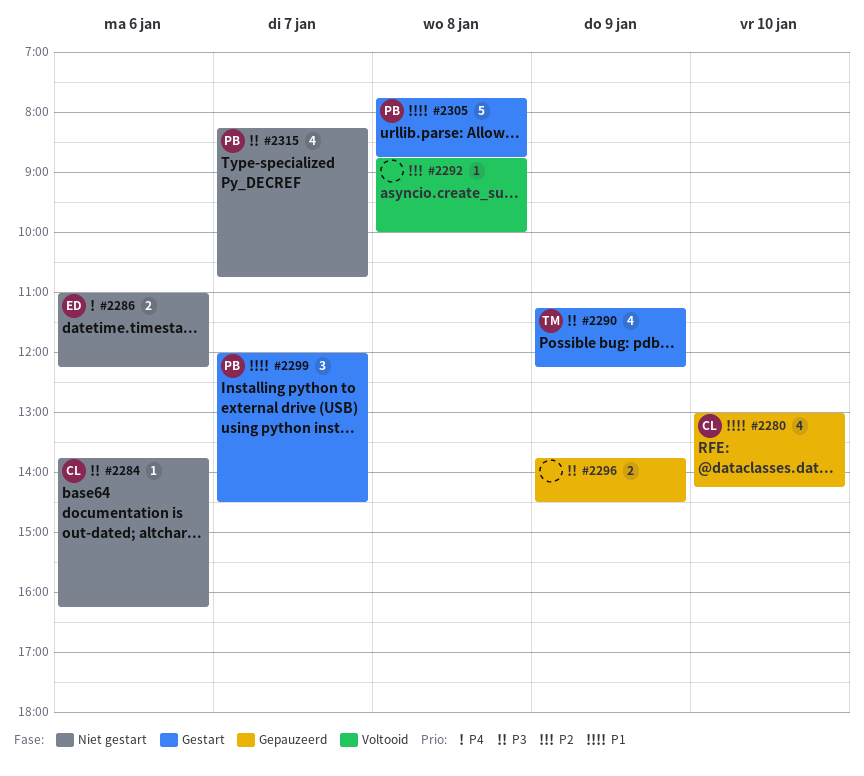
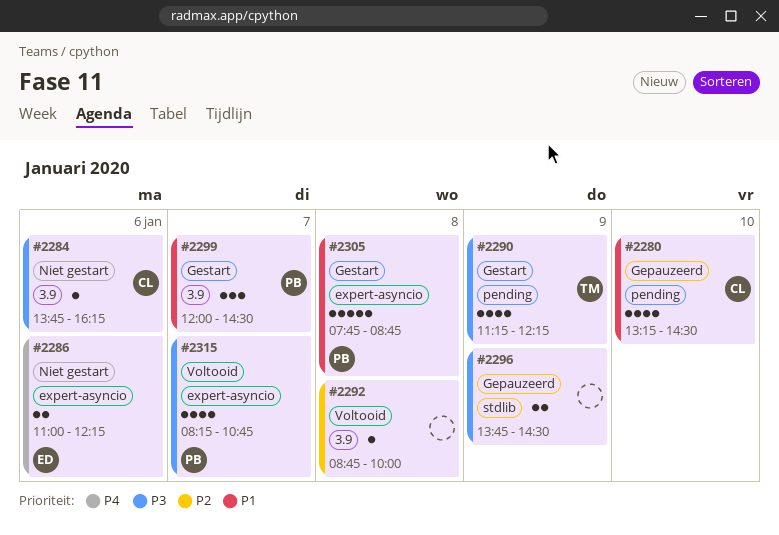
#2280, begins: 13:00 -> 13:15
#2280, ends: 14:15 -> 14:30
#2315, status: Niet gestart -> Voltooid

